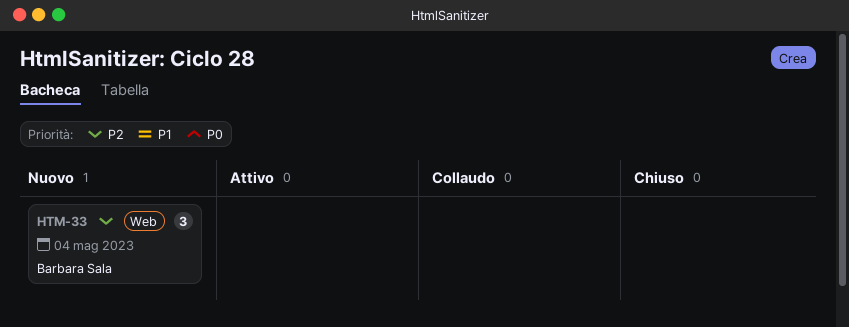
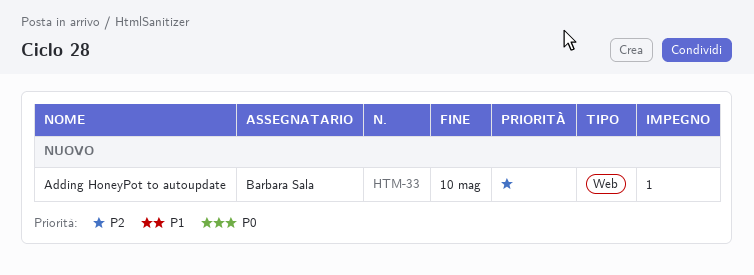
HTM-33, estimate: 3 -> 1
HTM-33, due: May 4 -> May 10

